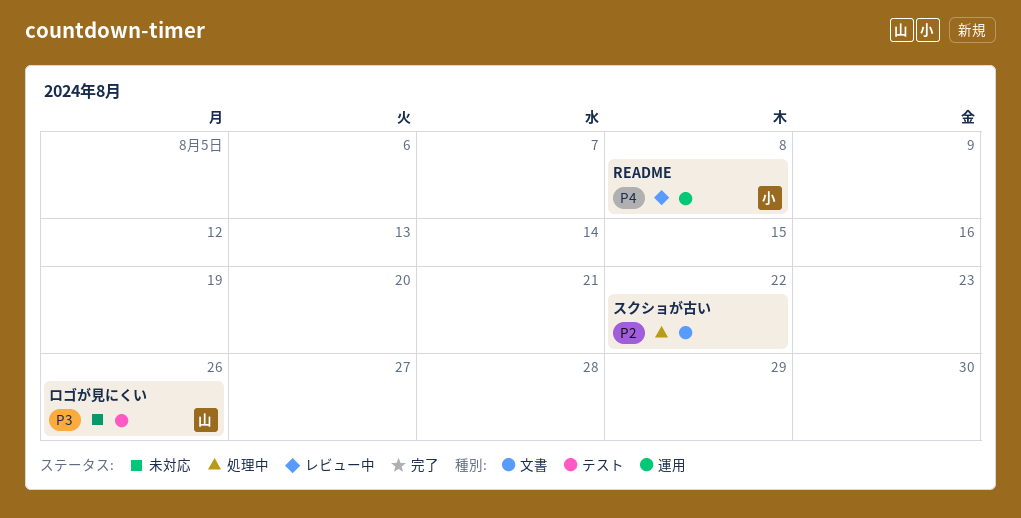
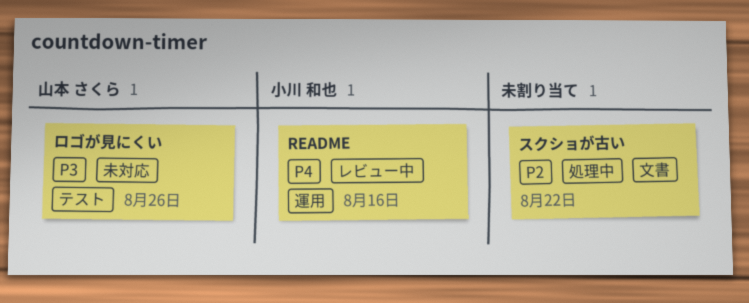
README, due: Aug 8 -> Aug 16

